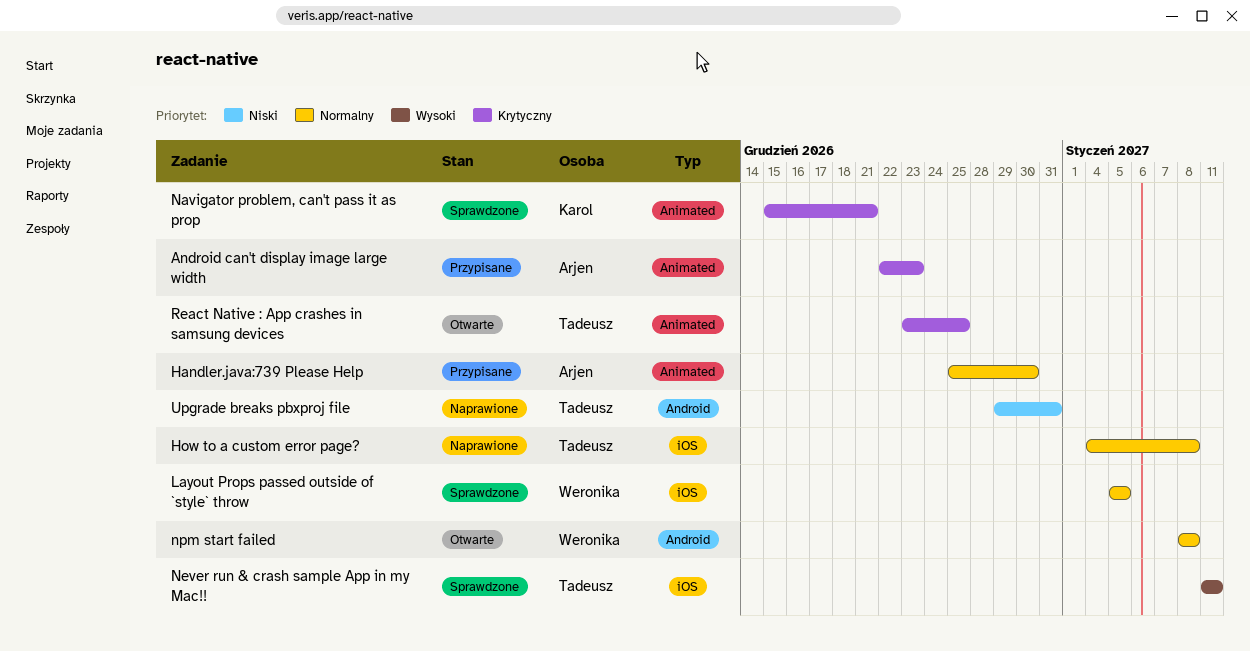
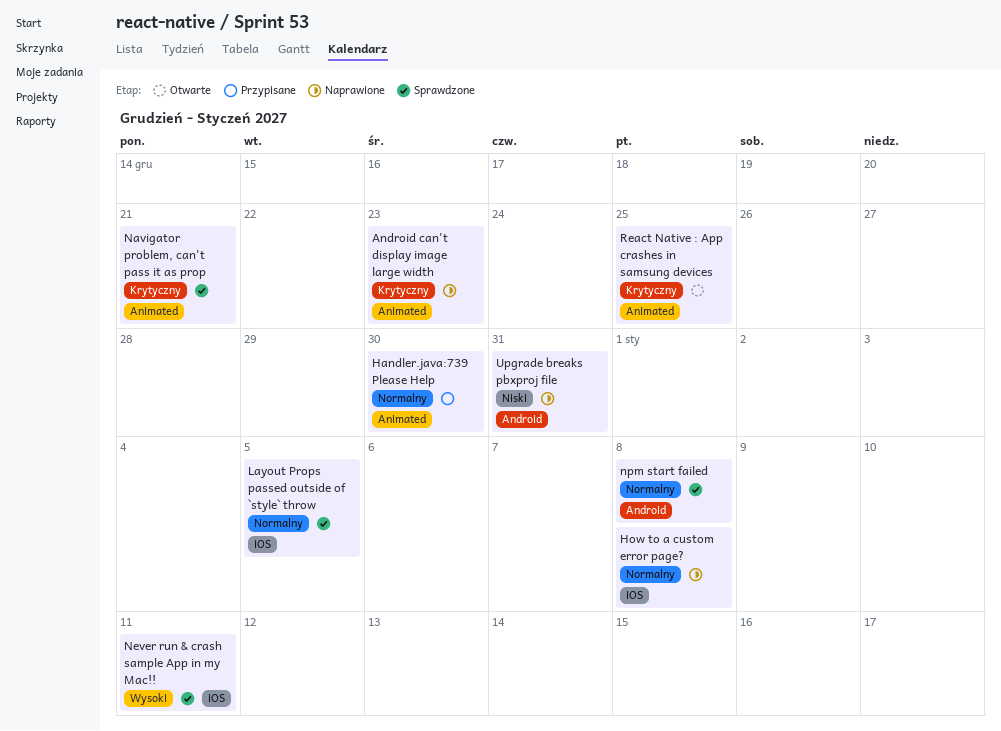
Android can't display image large width, status: Przypisane -> Naprawione
npm start failed, status: Otwarte -> Sprawdzone

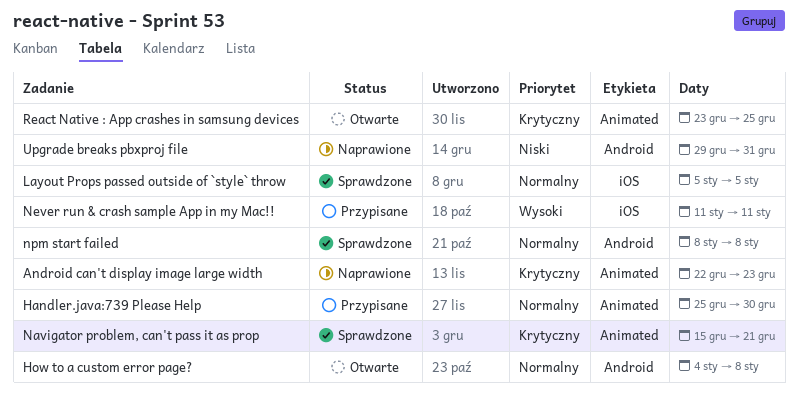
How to a custom error page?, status: Naprawione -> Otwarte
How to a custom error page?, label: iOS -> Android
Never run & crash sample App in my Mac!!, status: Sprawdzone -> Przypisane

